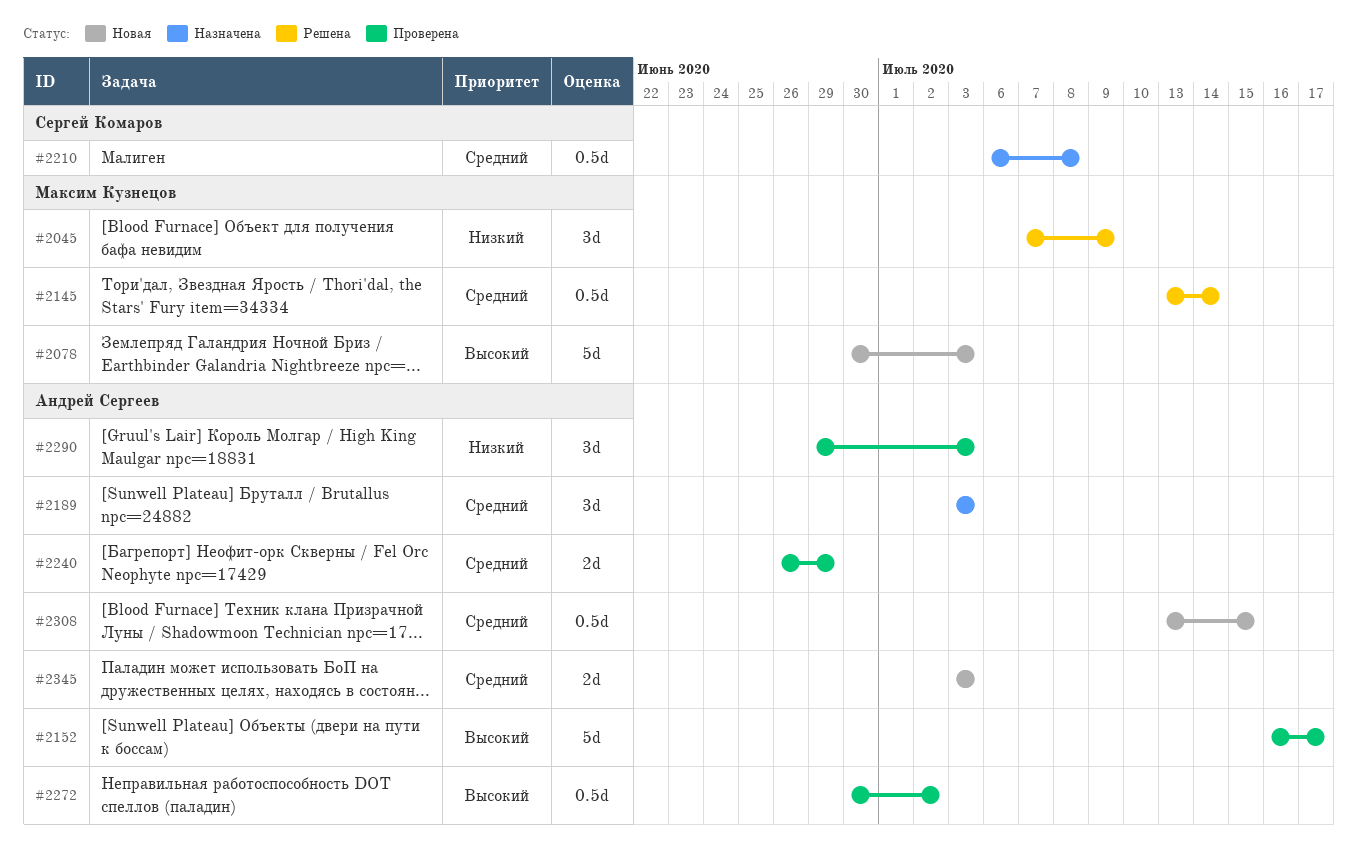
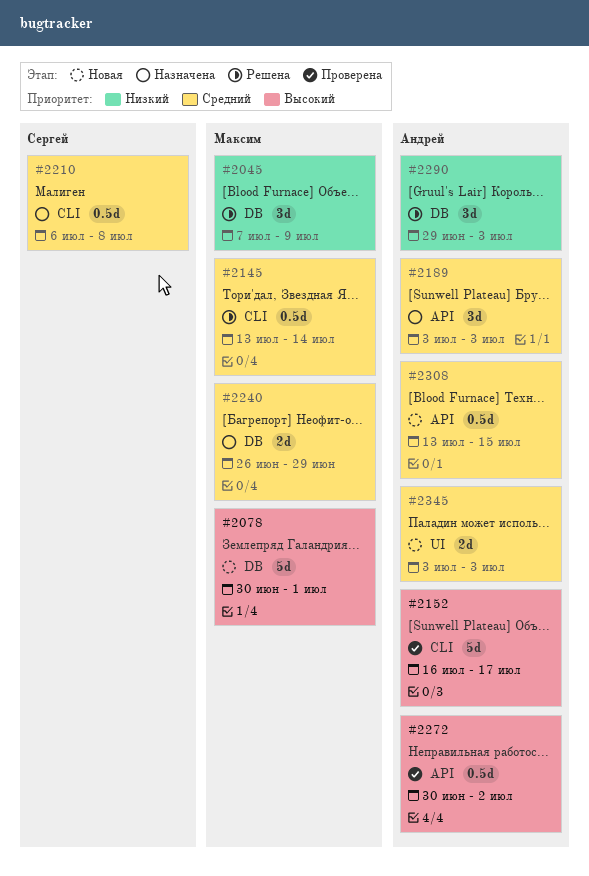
#2078, due: Jul 3 -> Jul 1
#2240, status: Проверена -> Назначена
#2240, owner: Андрей Сергеев -> Максим Кузнецов
#2290, status: Проверена -> Решена

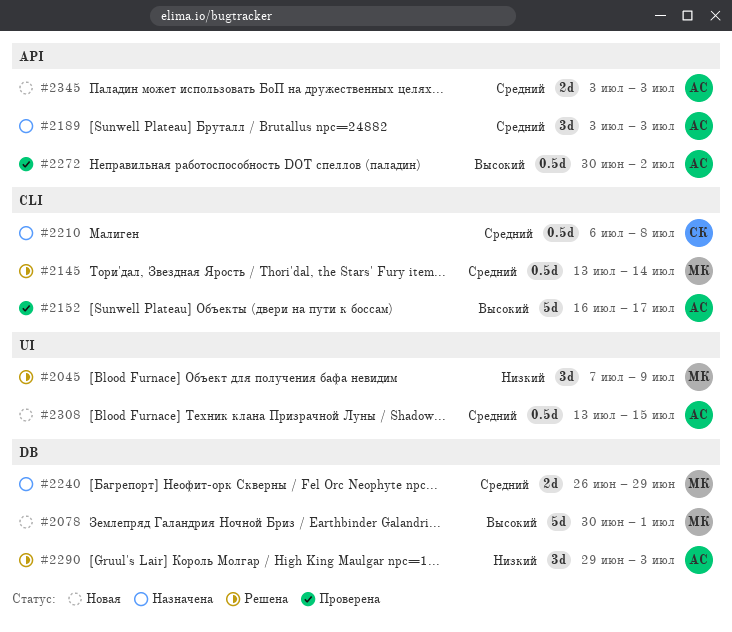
#2045, label: DB -> UI
#2308, label: API -> UI
#2345, label: UI -> API

